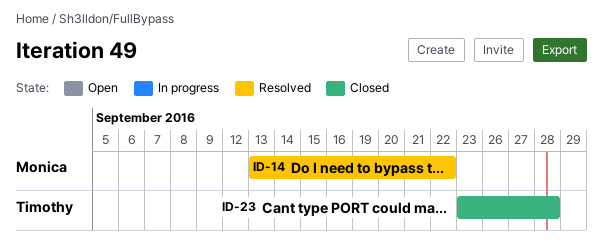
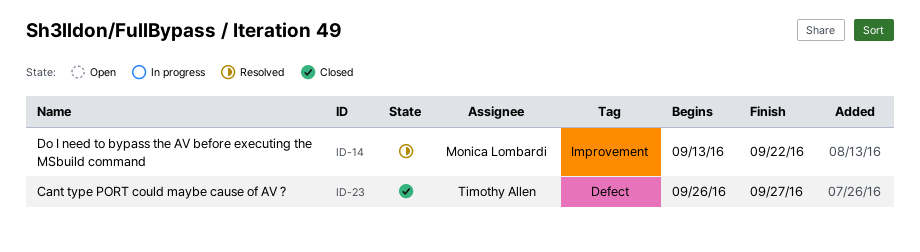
ID-23, start: Sep 23 -> Sep 26
ID-23, due: Sep 28 -> Sep 27

